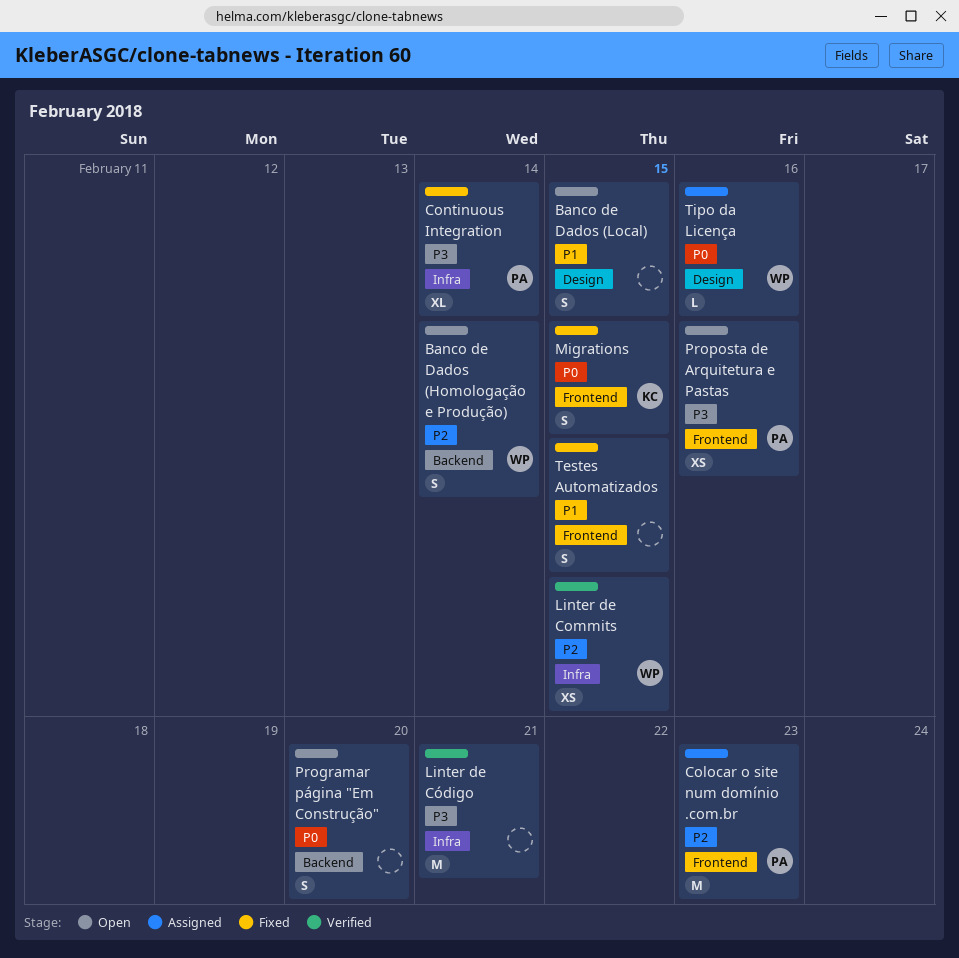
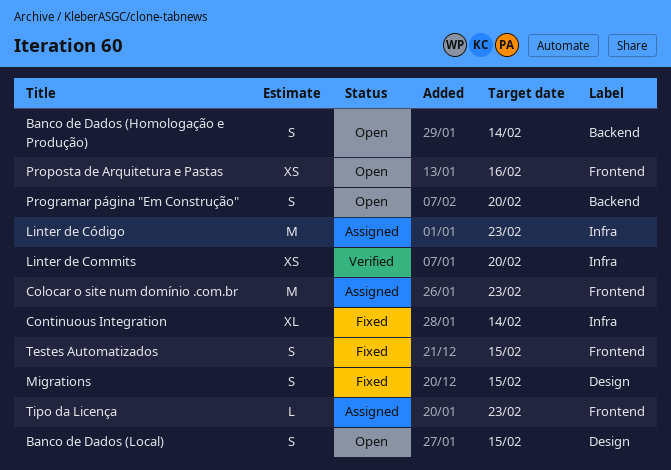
Linter de Commits, due: Feb 15 -> Feb 20
Linter de Código, status: Verified -> Assigned
Linter de Código, due: Feb 21 -> Feb 23
Migrations, label: Frontend -> Design
Tipo da Licença, label: Design -> Frontend
Tipo da Licença, due: Feb 16 -> Feb 23

